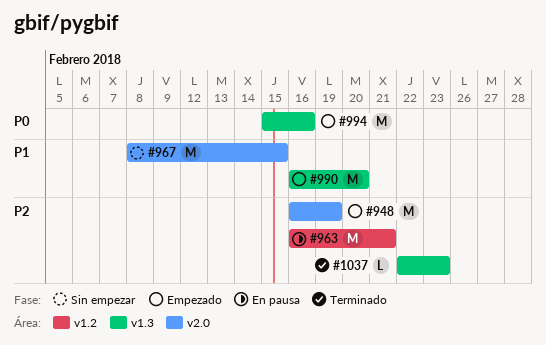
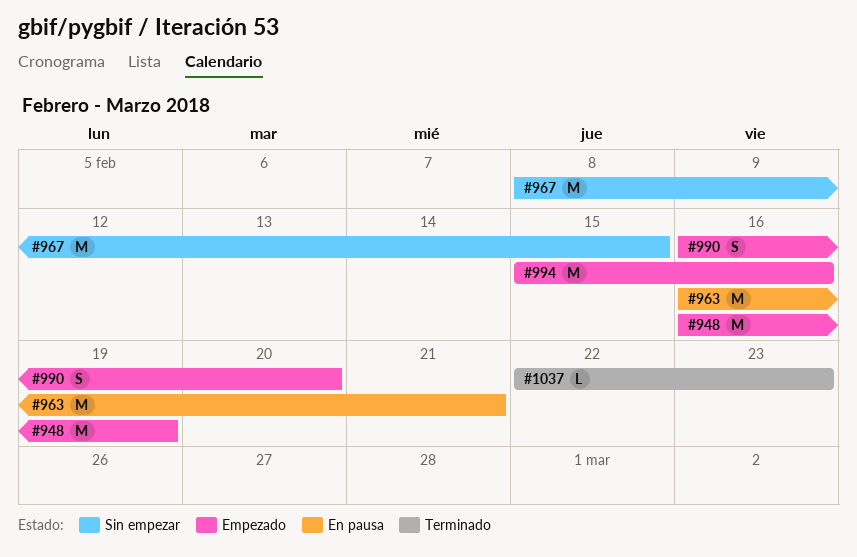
#990, estimate: M -> S

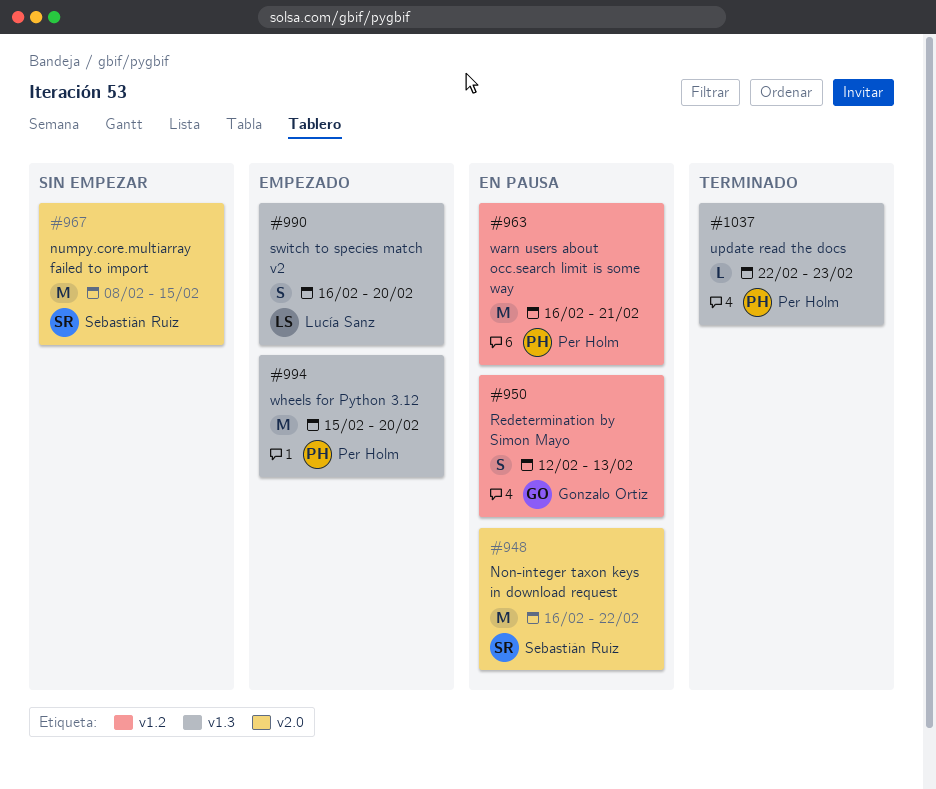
#948, status: Empezado -> En pausa
#948, due: Feb 19 -> Feb 22
#950: none -> present
#994, due: Feb 16 -> Feb 20

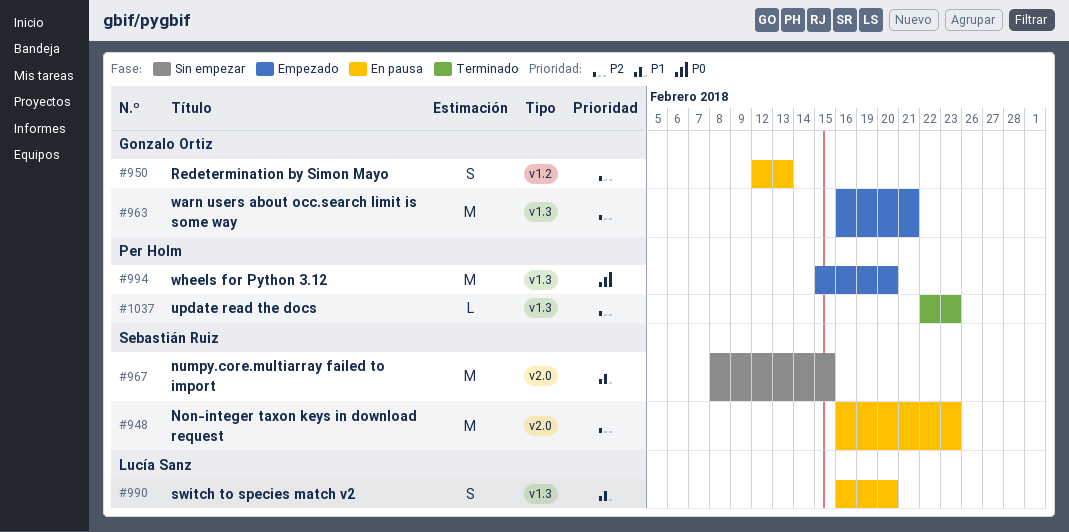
#948, due: Feb 22 -> Feb 23
#963, status: En pausa -> Empezado
#963, owner: Per Holm -> Gonzalo Ortiz
#963, label: v1.2 -> v1.3
#990, status: Empezado -> En pausa

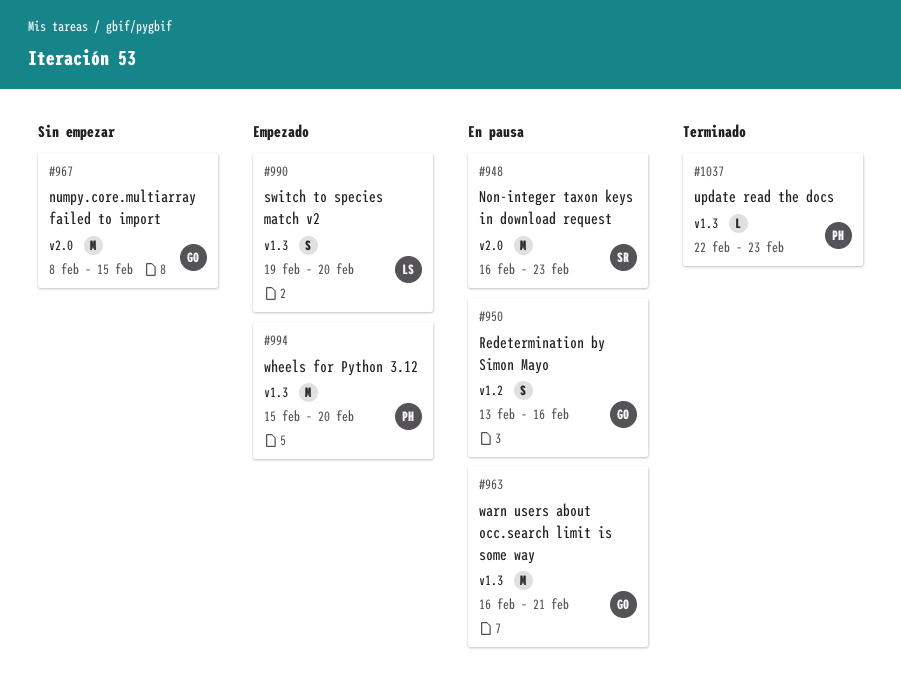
#950, start: Feb 12 -> Feb 13
#950, due: Feb 13 -> Feb 16
#963, status: Empezado -> En pausa
#967, owner: Sebastián Ruiz -> Gonzalo Ortiz
#990, status: En pausa -> Empezado
#990, start: Feb 16 -> Feb 19

